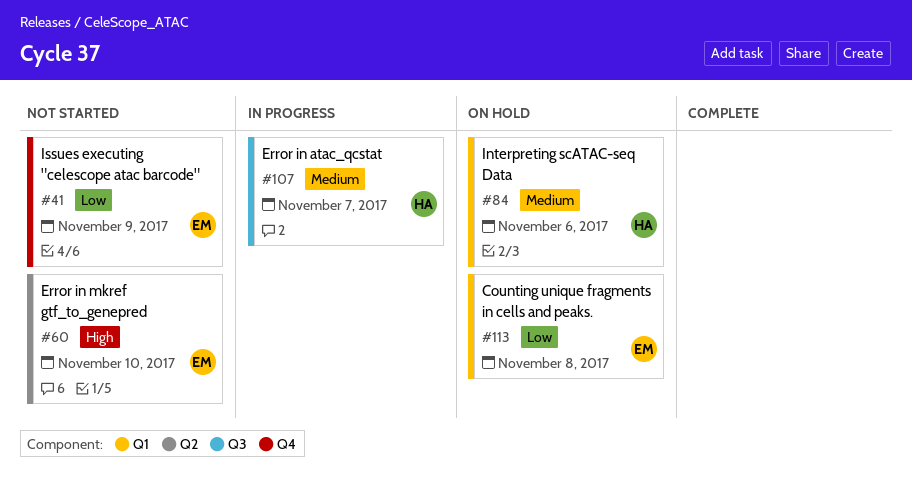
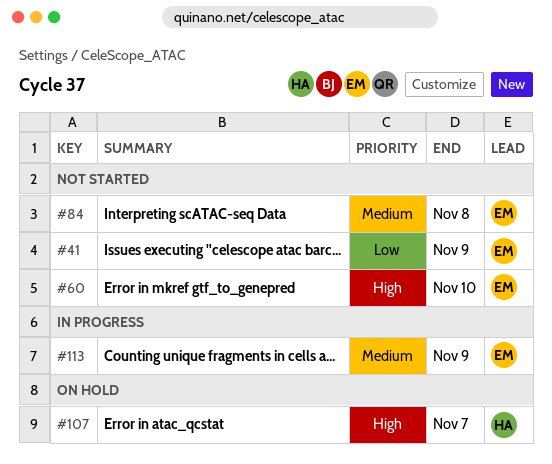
#84, status: On hold -> Not started
#84, owner: HA -> EM
#84, due: Nov 6 -> Nov 8
#107, status: In progress -> On hold
#107, priority: Medium -> High
#113, status: On hold -> In progress
#113, priority: Low -> Medium
#113, due: Nov 8 -> Nov 9

